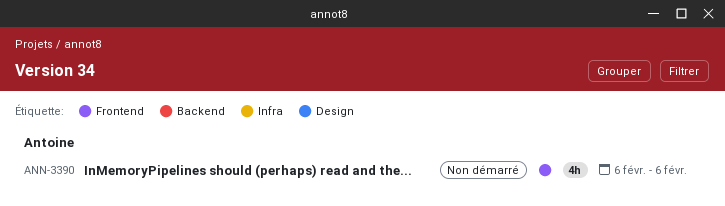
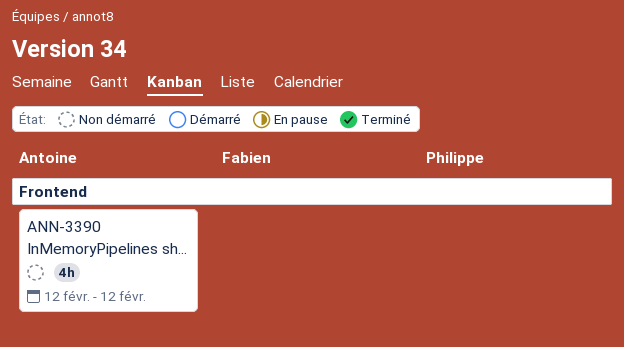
ANN-3390, start: Feb 6 -> Feb 12
ANN-3390, due: Feb 6 -> Feb 12

